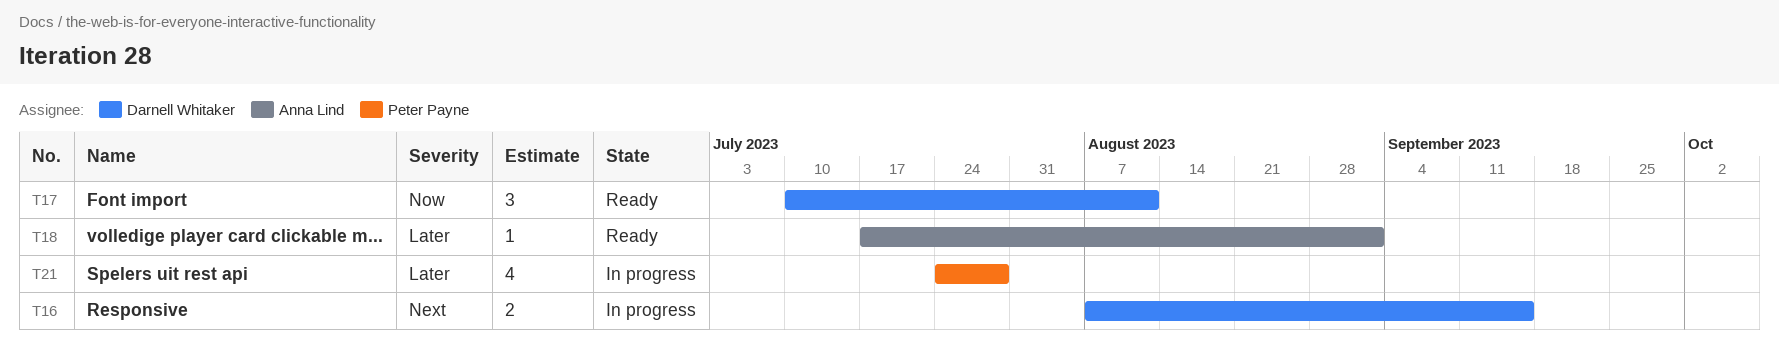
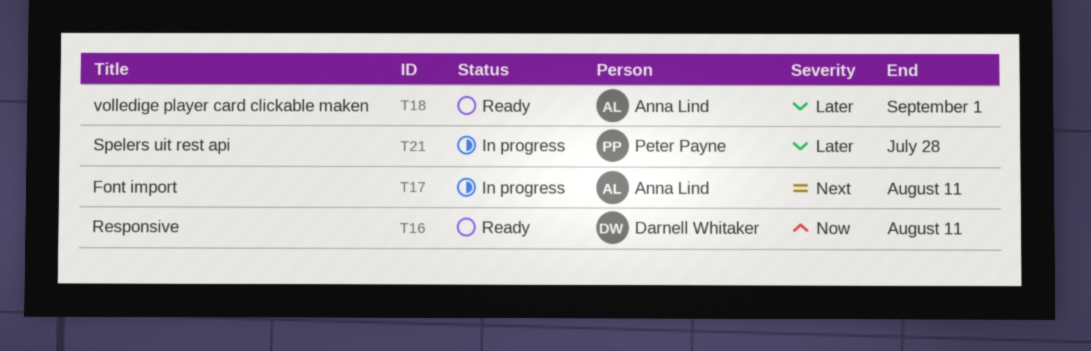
T16, status: In progress -> Ready
T16, priority: Next -> Now
T16, due: Sep 15 -> Aug 11
T17, status: Ready -> In progress
T17, owner: Darnell Whitaker -> Anna Lind
T17, priority: Now -> Next

